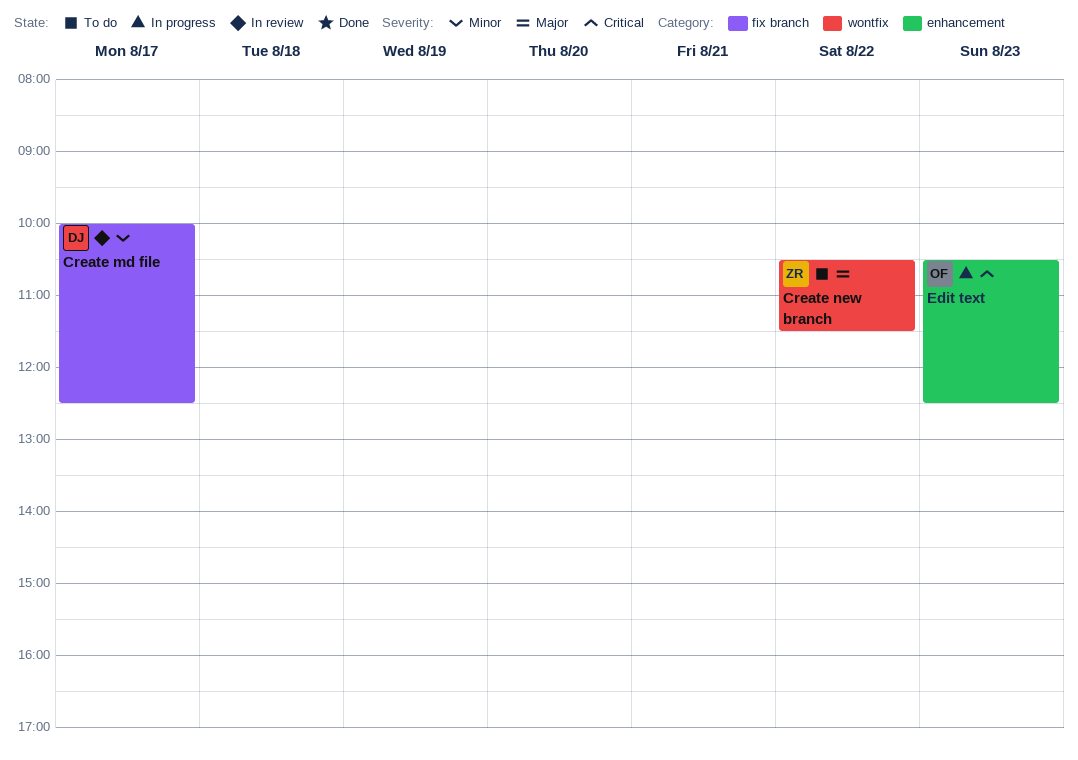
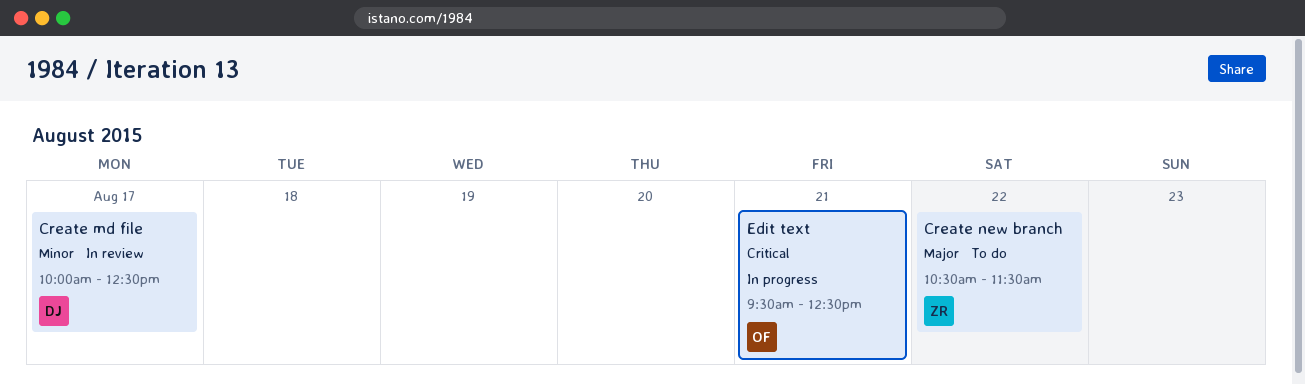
Edit text, day: Aug 23 -> Aug 21
Edit text, begins: 10:30 -> 09:30

